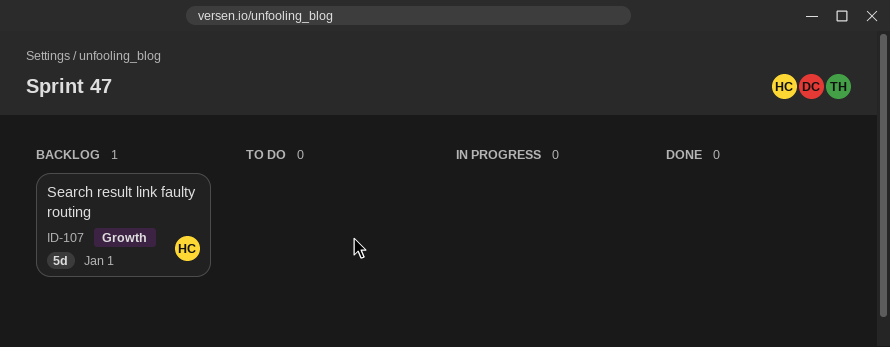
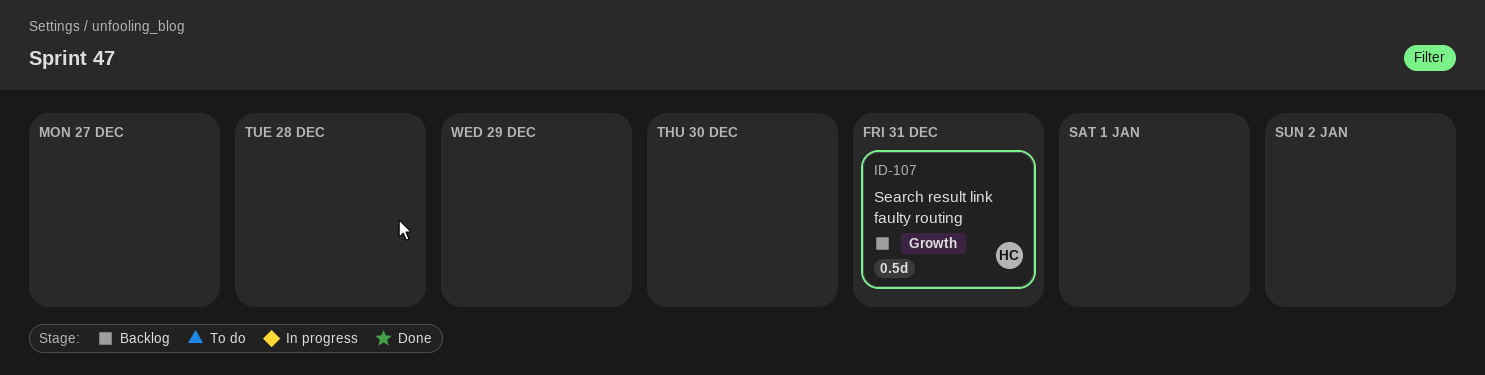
ID-107, estimate: 5d -> 0.5d
ID-107, due: Jan 1 -> Dec 31

